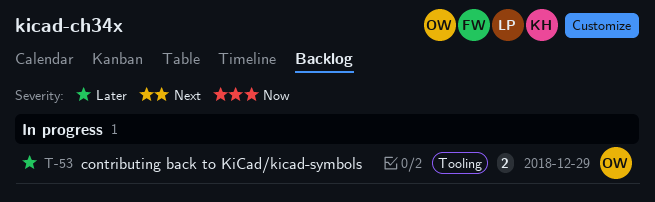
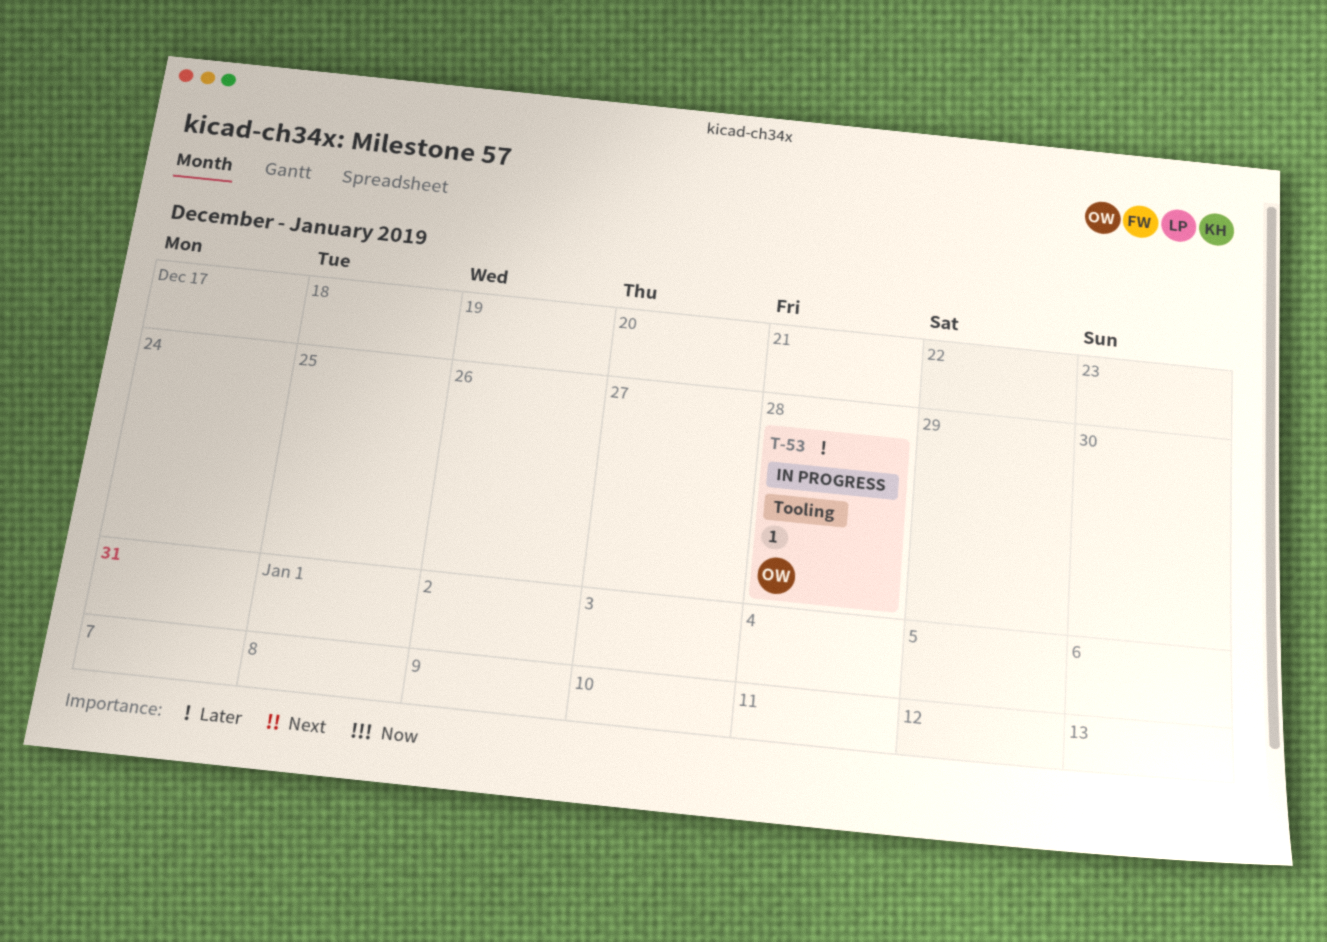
T-53, estimate: 2 -> 1
T-53, due: Dec 29 -> Dec 28

